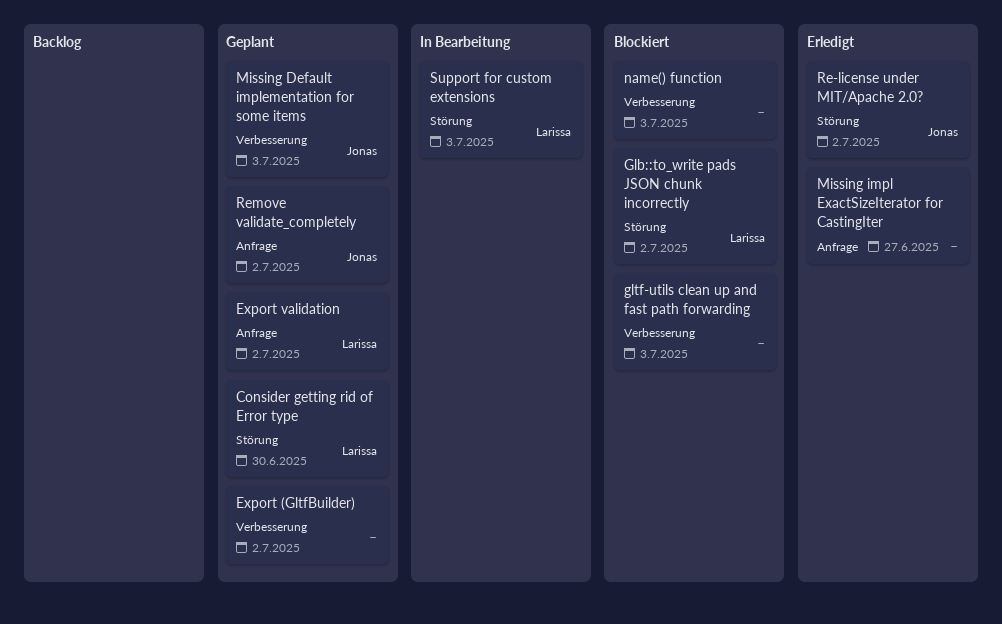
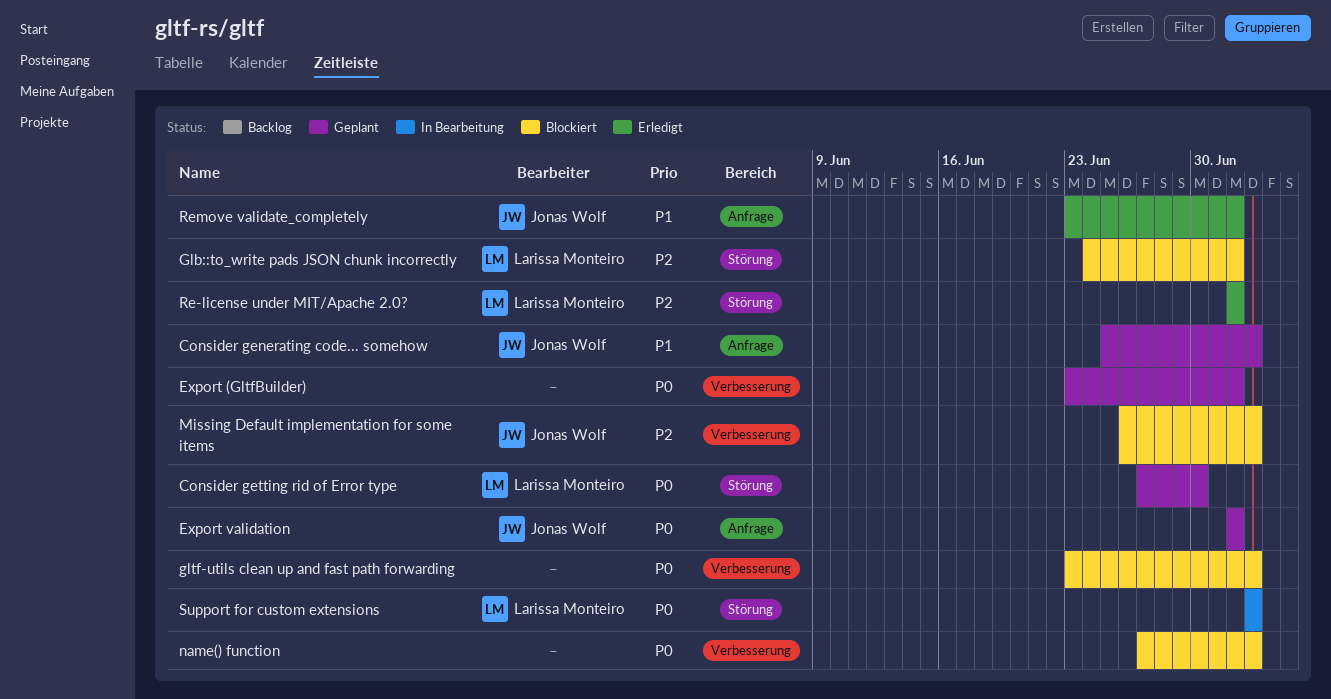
Consider generating code... somehow: none -> present
Export validation, owner: Larissa Monteiro -> Jonas Wolf
Missing Default implementation for some items, status: Geplant -> Blockiert
Missing impl ExactSizeIterator for CastingIter: present -> none
Re-license under MIT/Apache 2.0?, owner: Jonas Wolf -> Larissa Monteiro
Remove validate_completely, status: Geplant -> Erledigt

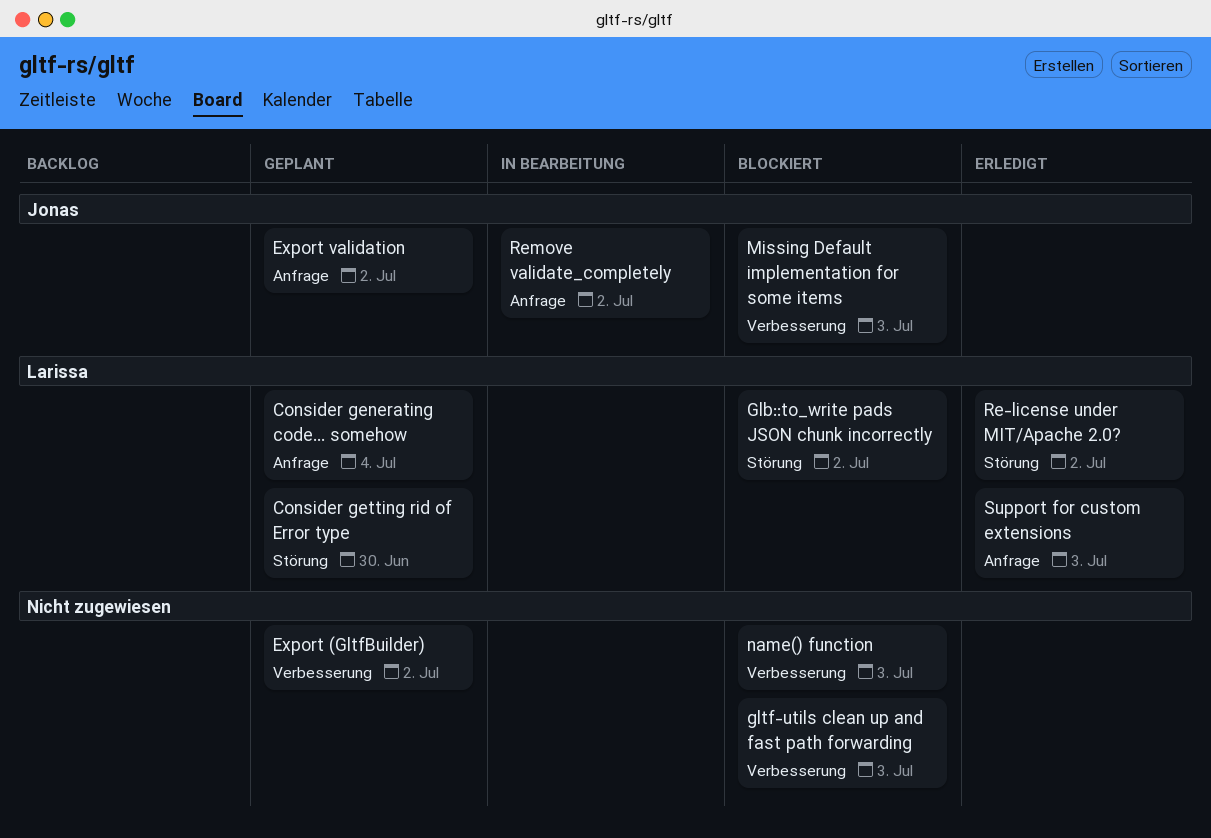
Consider generating code... somehow, owner: Jonas Wolf -> Larissa Monteiro
Consider generating code... somehow, due: Jul 3 -> Jul 4
Remove validate_completely, status: Erledigt -> In Bearbeitung
Support for custom extensions, status: In Bearbeitung -> Erledigt
Support for custom extensions, label: Störung -> Anfrage

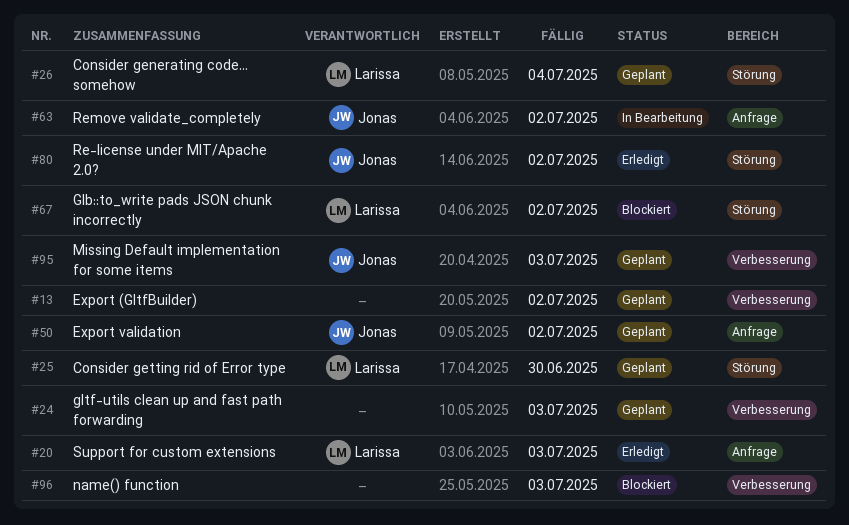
Consider generating code... somehow, label: Anfrage -> Störung
gltf-utils clean up and fast path forwarding, status: Blockiert -> Geplant
Missing Default implementation for some items, status: Blockiert -> Geplant
Re-license under MIT/Apache 2.0?, owner: Larissa -> Jonas

